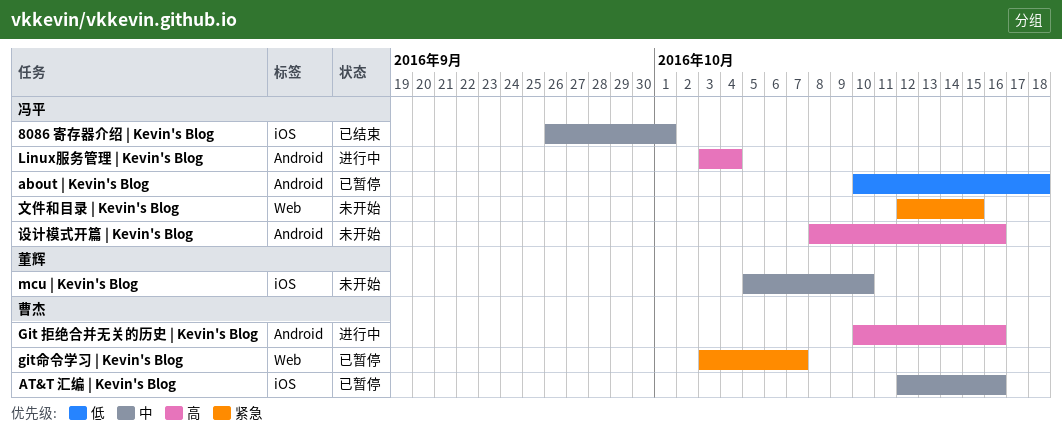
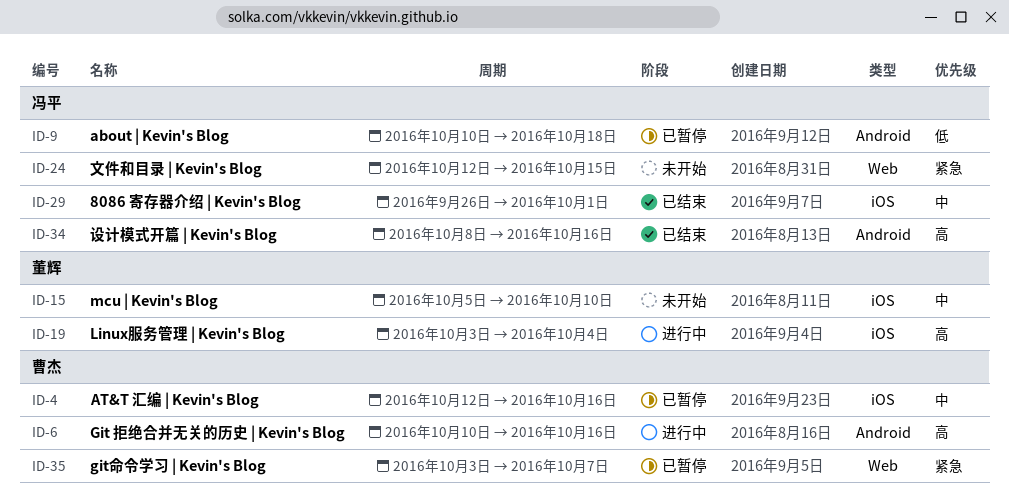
Linux服务管理 | Kevin's Blog, owner: 冯平 -> 董辉
Linux服务管理 | Kevin's Blog, label: Android -> iOS
设计模式开篇 | Kevin's Blog, status: 未开始 -> 已结束

